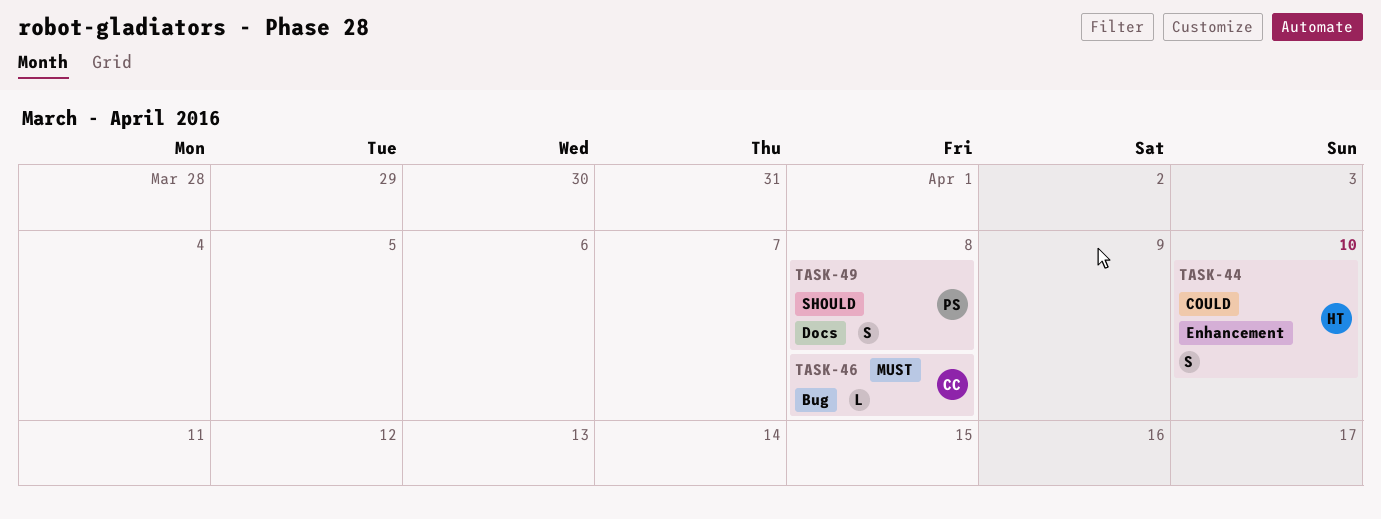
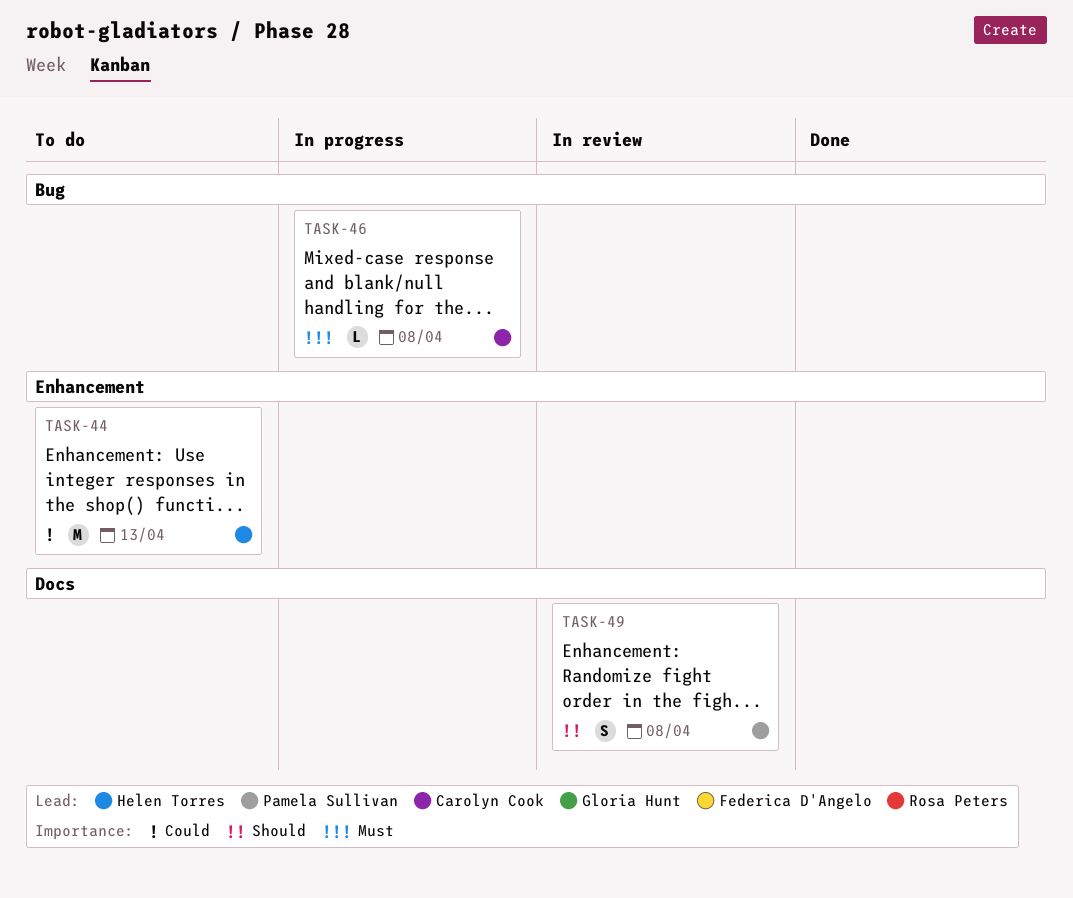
TASK-44, estimate: S -> M
TASK-44, due: Apr 10 -> Apr 13

